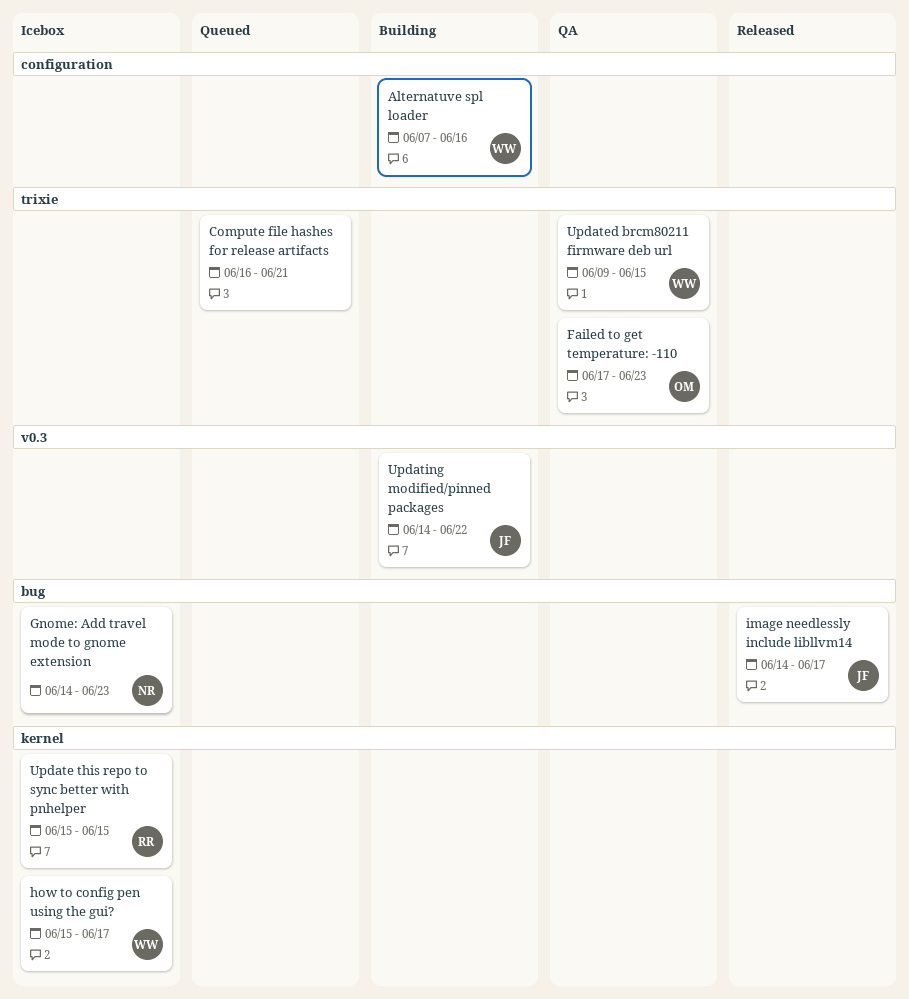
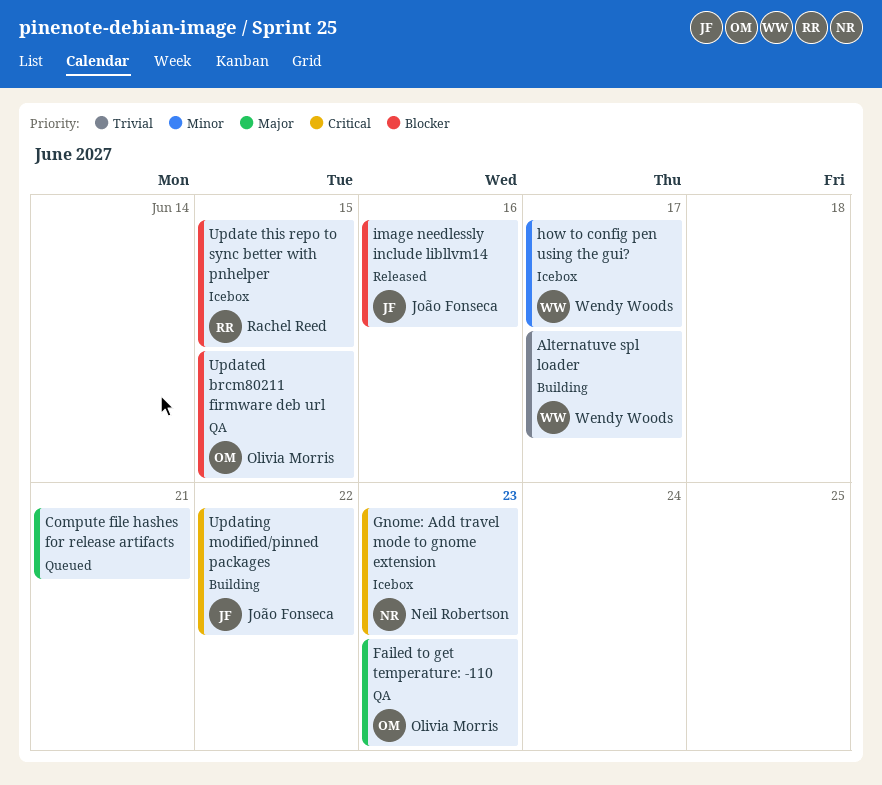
Alternatuve spl loader, due: Jun 16 -> Jun 17
image needlessly include libllvm14, due: Jun 17 -> Jun 16
Updated brcm80211 firmware deb url, owner: Wendy Woods -> Olivia Morris

